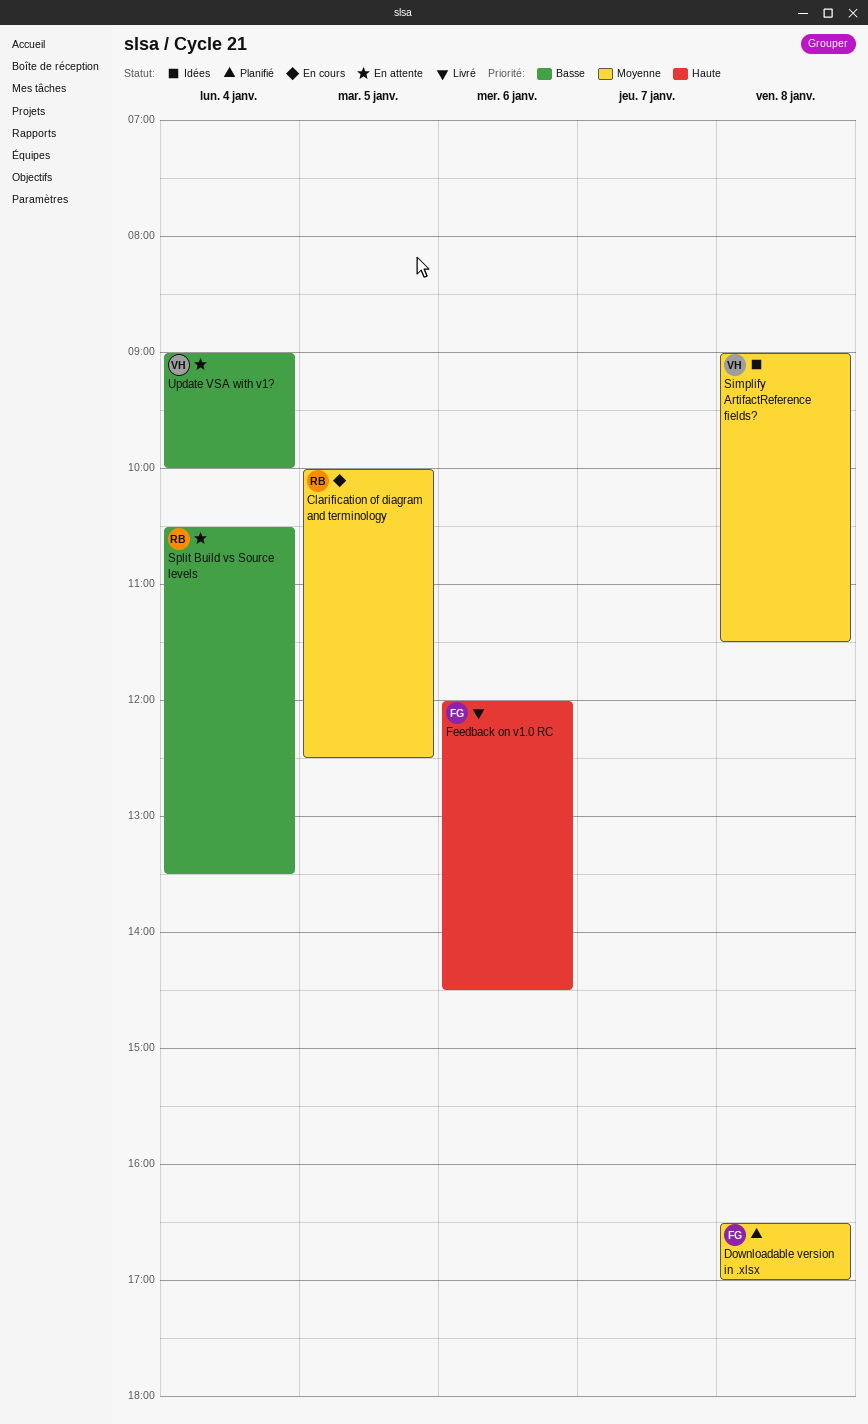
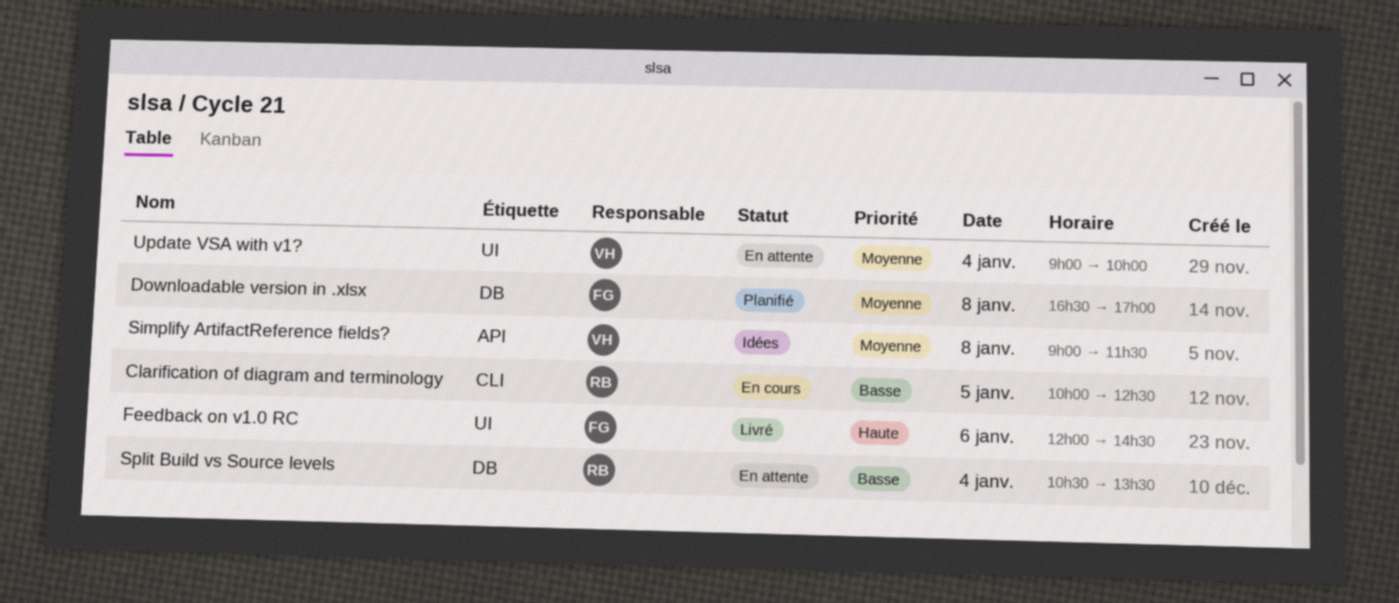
Clarification of diagram and terminology, priority: Moyenne -> Basse
Update VSA with v1?, priority: Basse -> Moyenne

